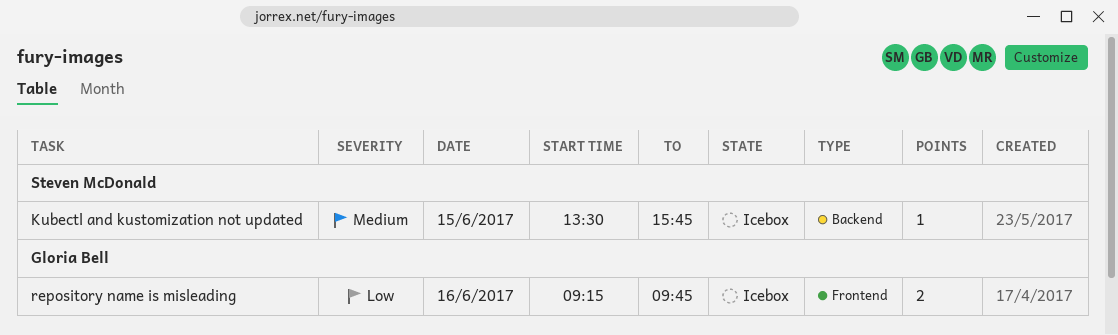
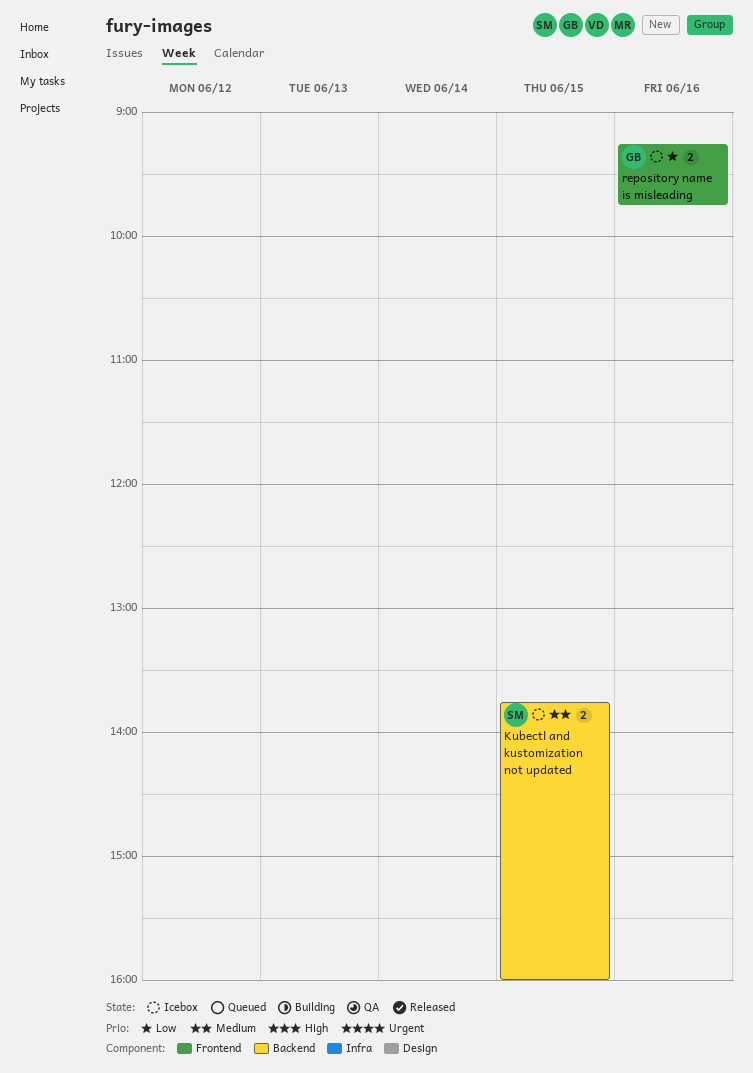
Kubectl and kustomization not updated, estimate: 1 -> 2
Kubectl and kustomization not updated, begins: 13:30 -> 13:45
Kubectl and kustomization not updated, ends: 15:45 -> 16:00

